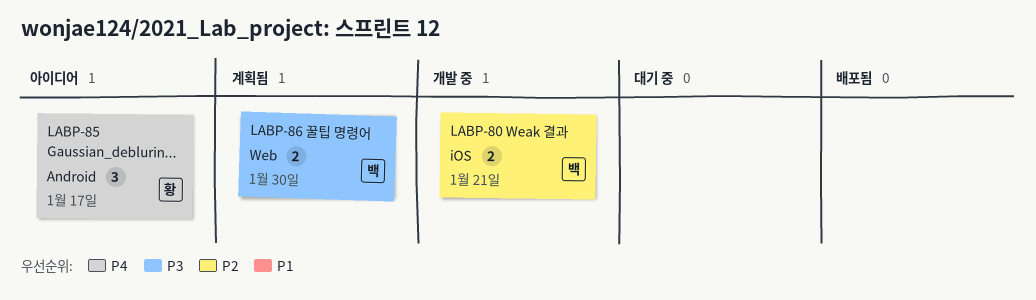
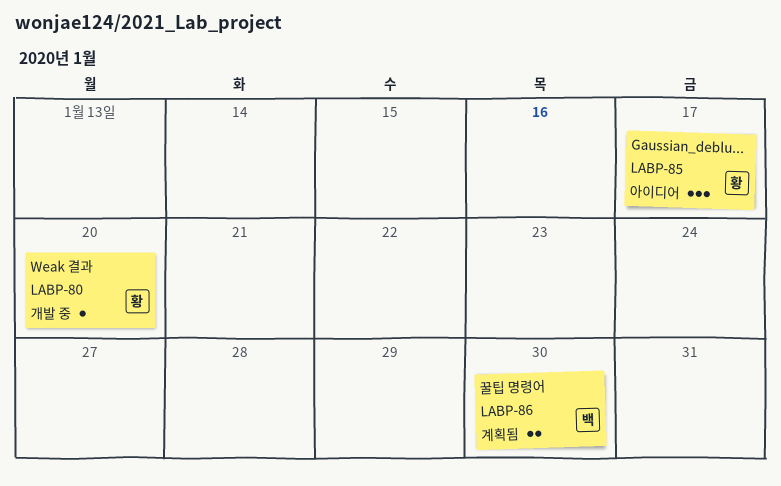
LABP-80, owner: 백 -> 황
LABP-80, estimate: 2 -> 1
LABP-80, due: Jan 21 -> Jan 20

